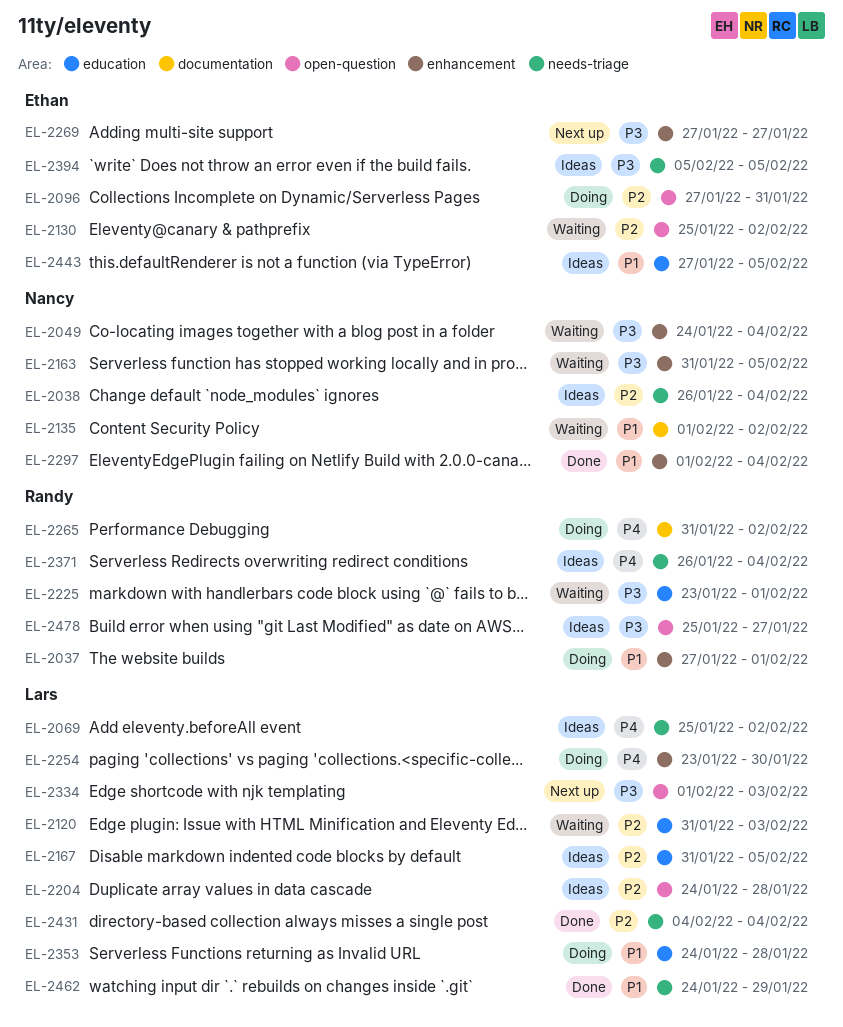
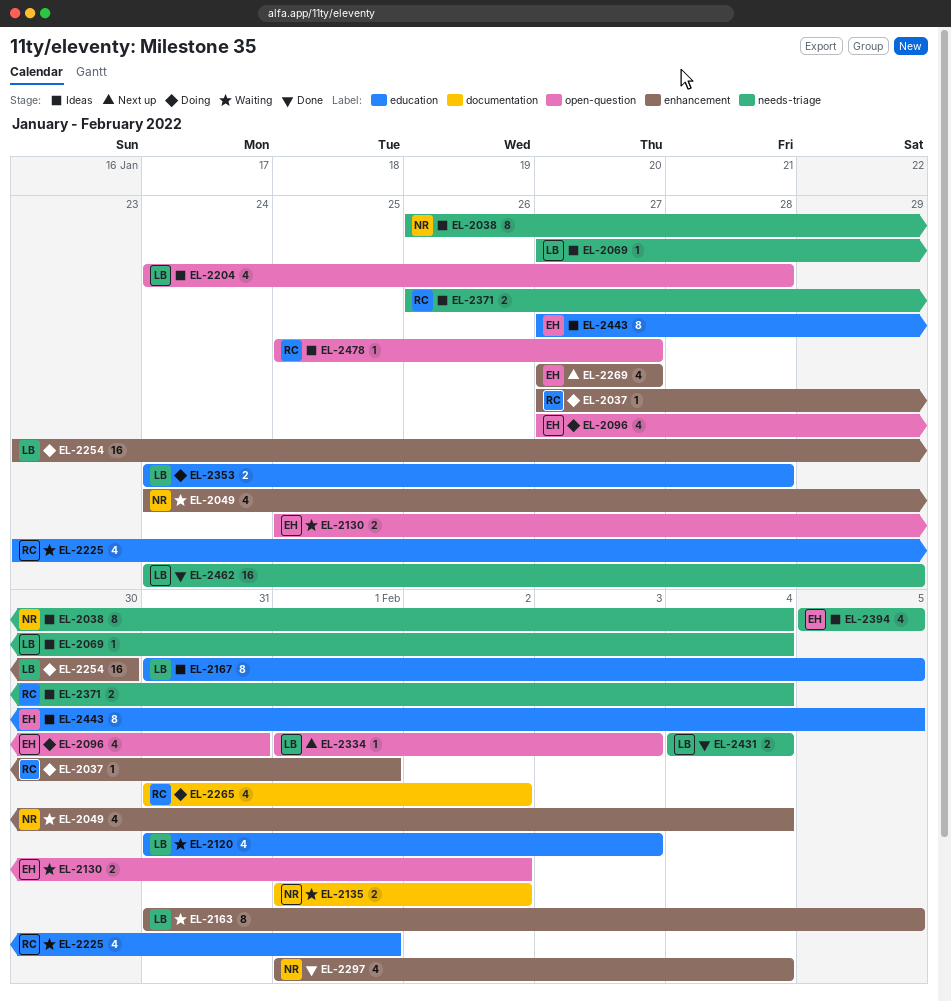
EL-2069, start: Jan 25 -> Jan 27
EL-2069, due: Feb 2 -> Feb 4
EL-2163, owner: Nancy -> Lars

